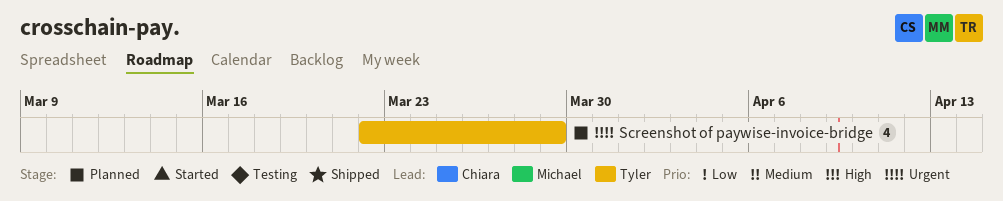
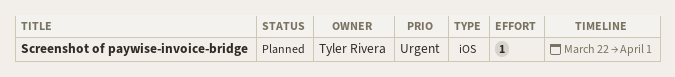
Screenshot of paywise-invoice-bridge, estimate: 4 -> 1
Screenshot of paywise-invoice-bridge, due: Mar 29 -> Apr 1

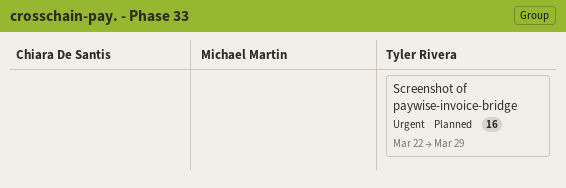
Screenshot of paywise-invoice-bridge, estimate: 1 -> 16
Screenshot of paywise-invoice-bridge, due: Apr 1 -> Mar 29

